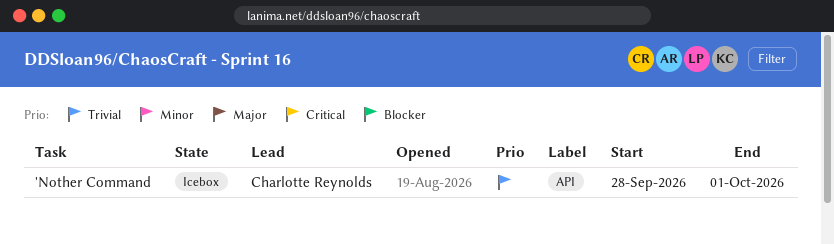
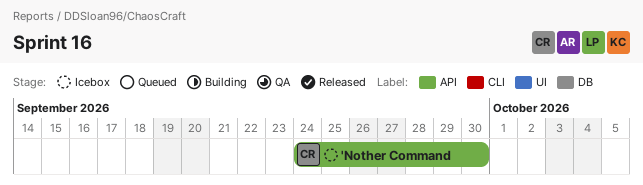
'Nother Command, start: Sep 28 -> Sep 24
'Nother Command, due: Oct 1 -> Sep 30

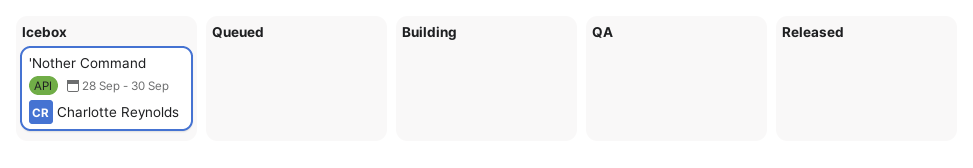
'Nother Command, start: Sep 24 -> Sep 28

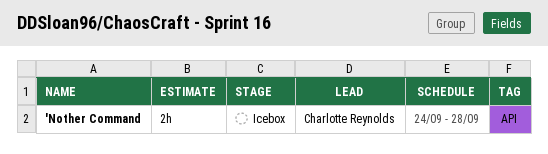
'Nother Command, start: Sep 28 -> Sep 24
'Nother Command, due: Sep 30 -> Sep 28

